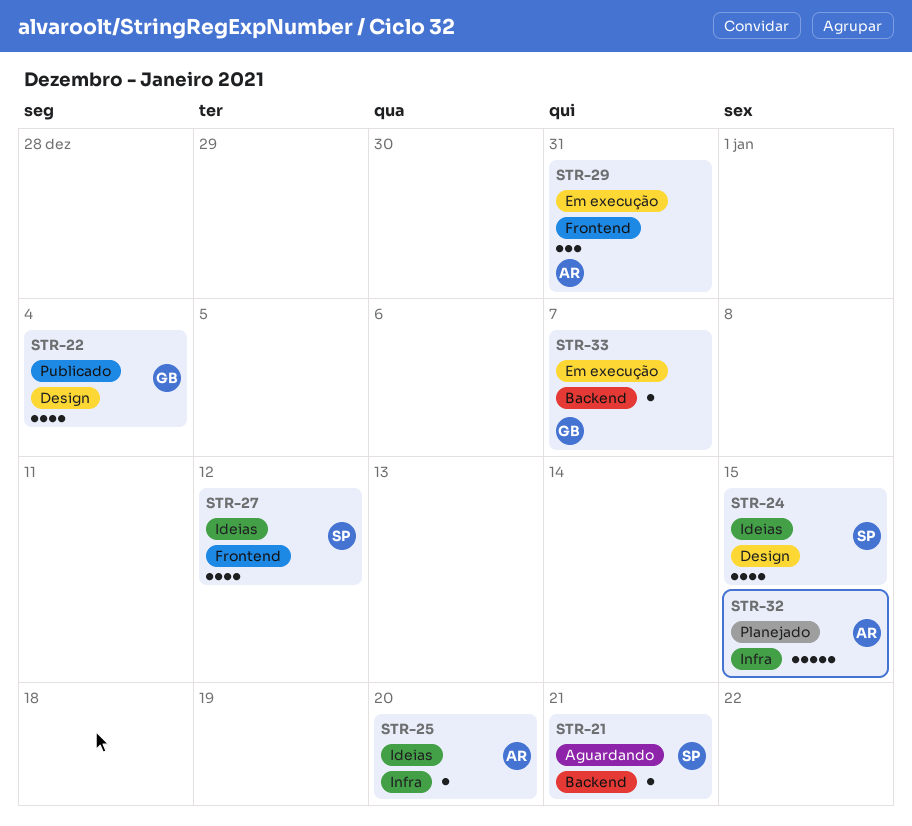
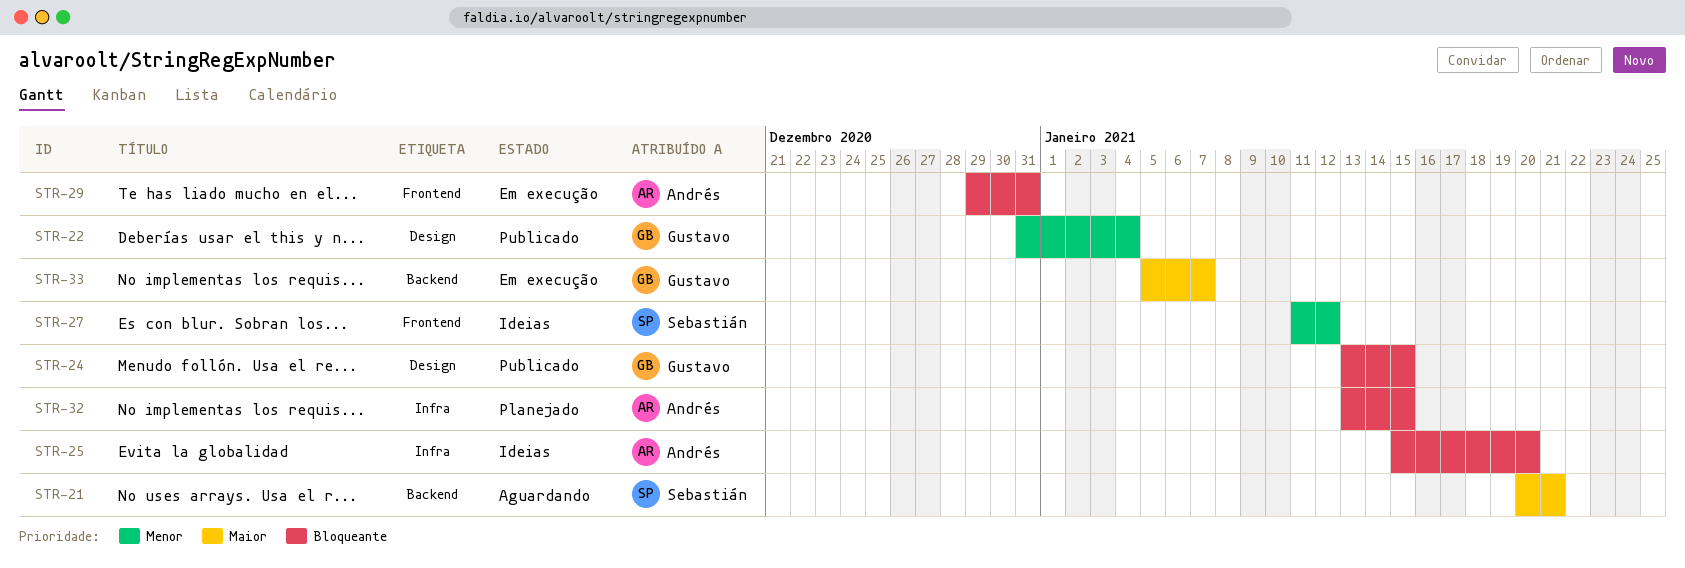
STR-24, status: Ideias -> Publicado
STR-24, owner: Sebastián -> Gustavo

